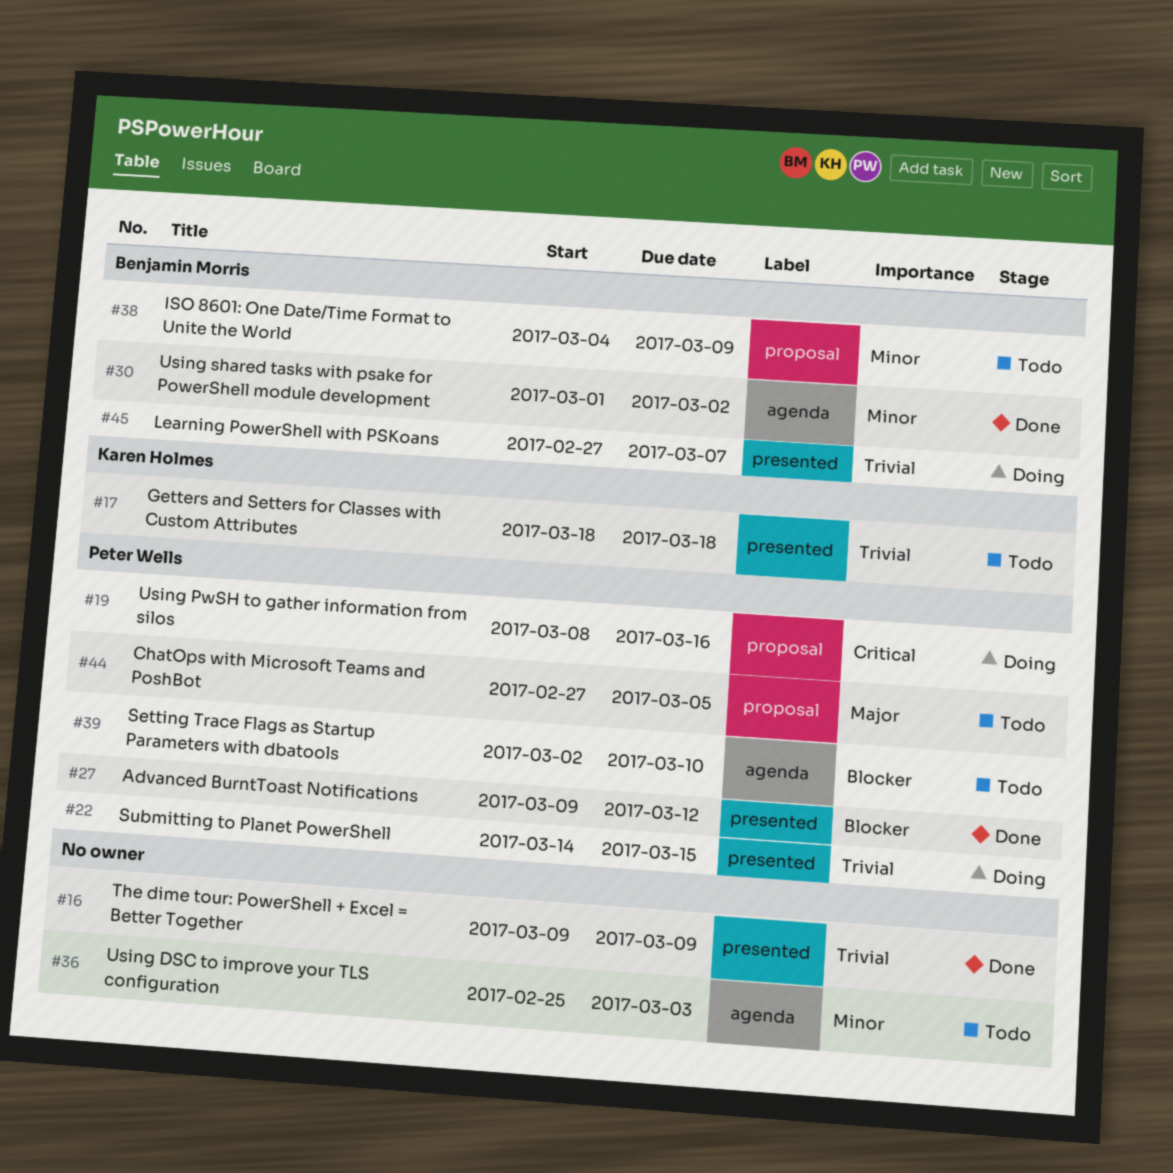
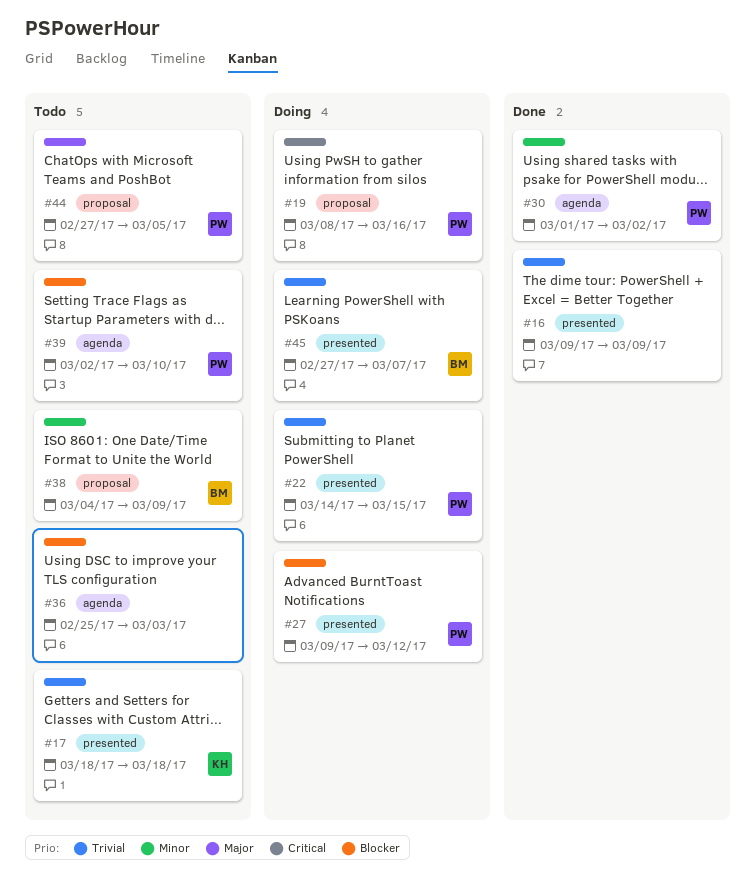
#27, status: Done -> Doing
#30, owner: Benjamin Morris -> Peter Wells
#36, priority: Minor -> Blocker

